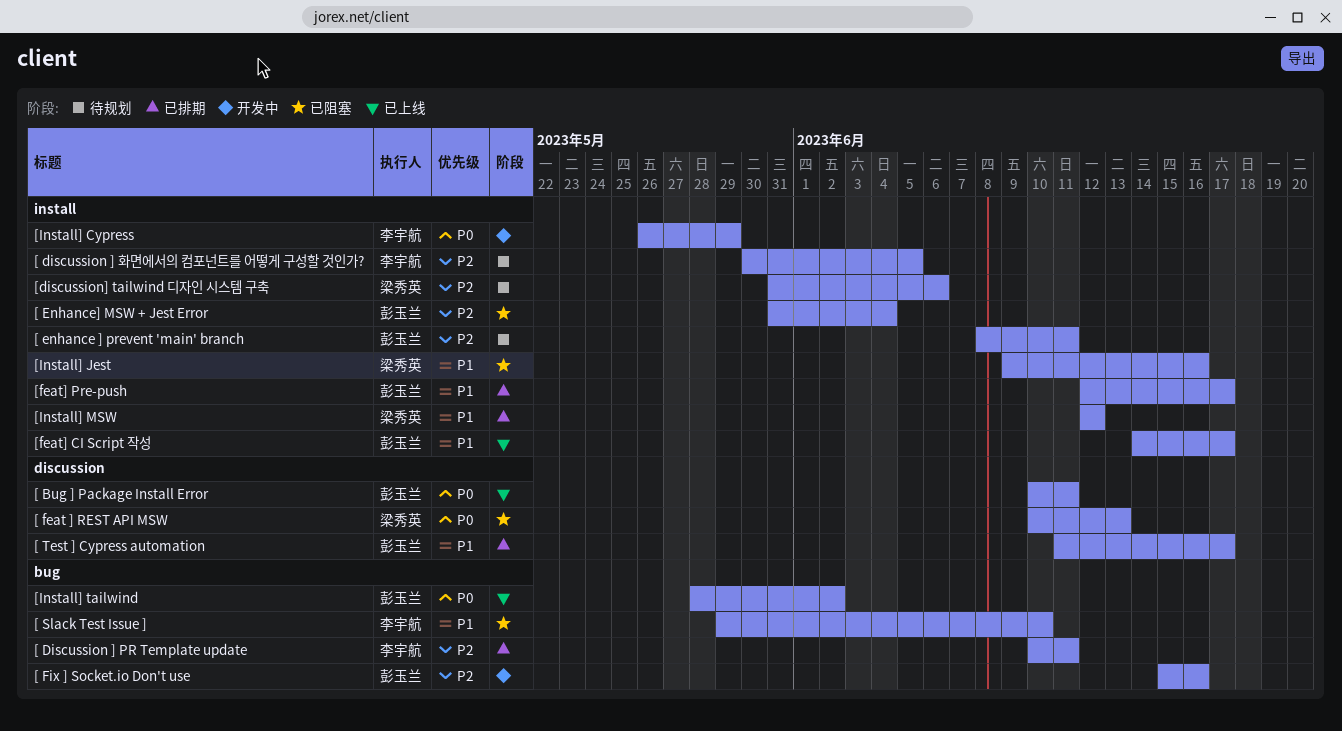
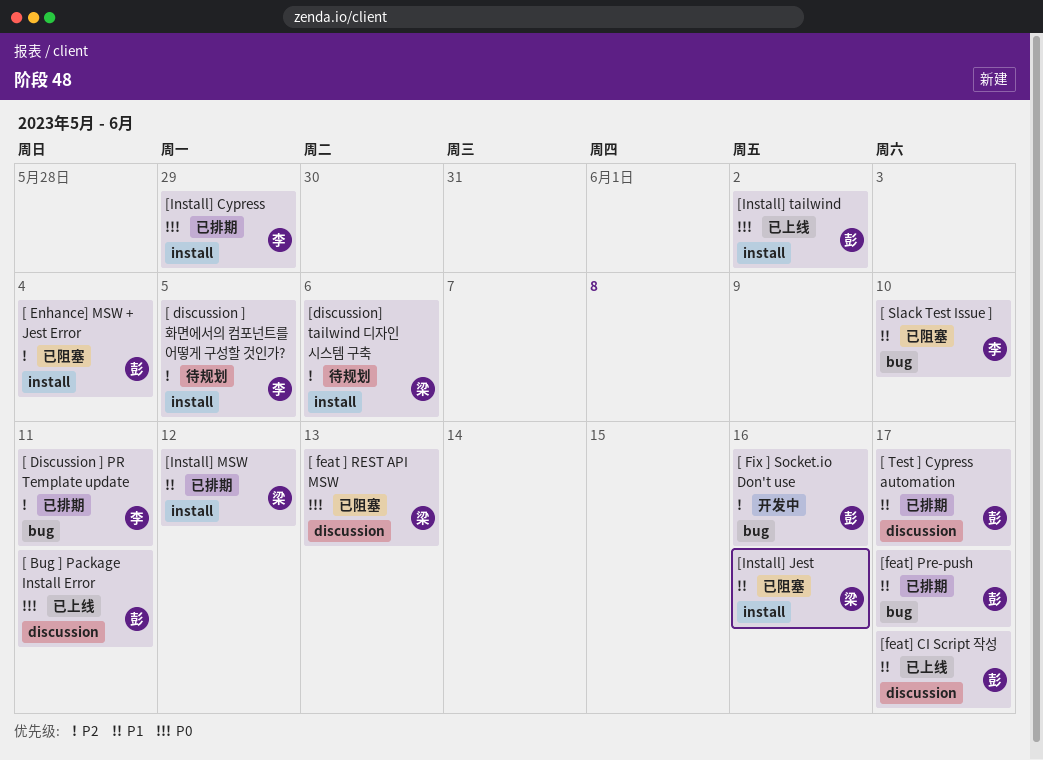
[ enhance ] prevent 'main' branch: present -> none
[feat] CI Script 작성, label: install -> discussion
[feat] Pre-push, label: install -> bug
[Install] Cypress, status: 开发中 -> 已排期
[Install] tailwind, label: bug -> install

